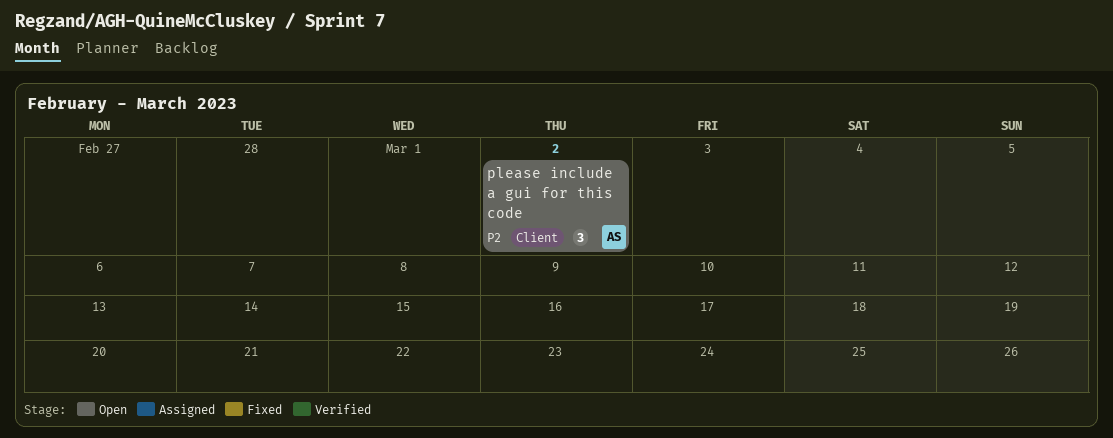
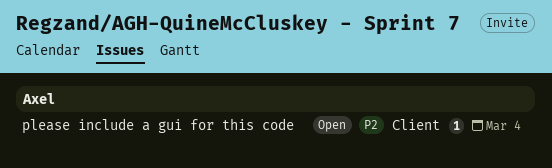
please include a gui for this code, estimate: 3 -> 1
please include a gui for this code, due: Mar 2 -> Mar 4

